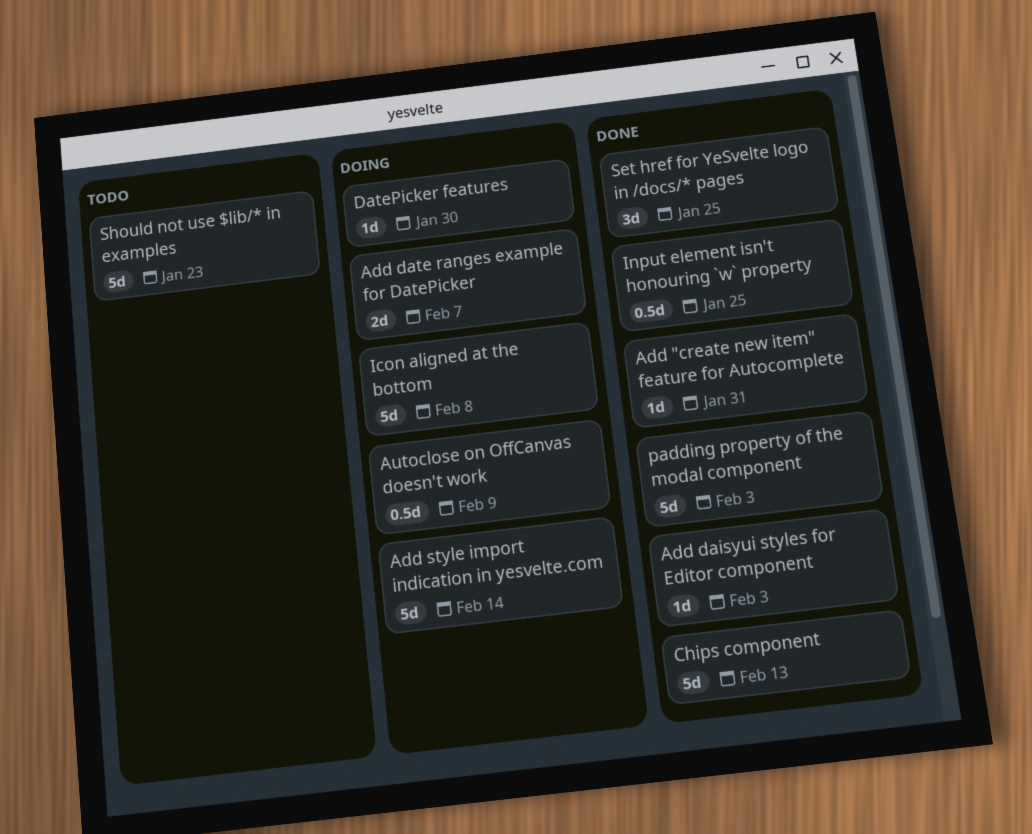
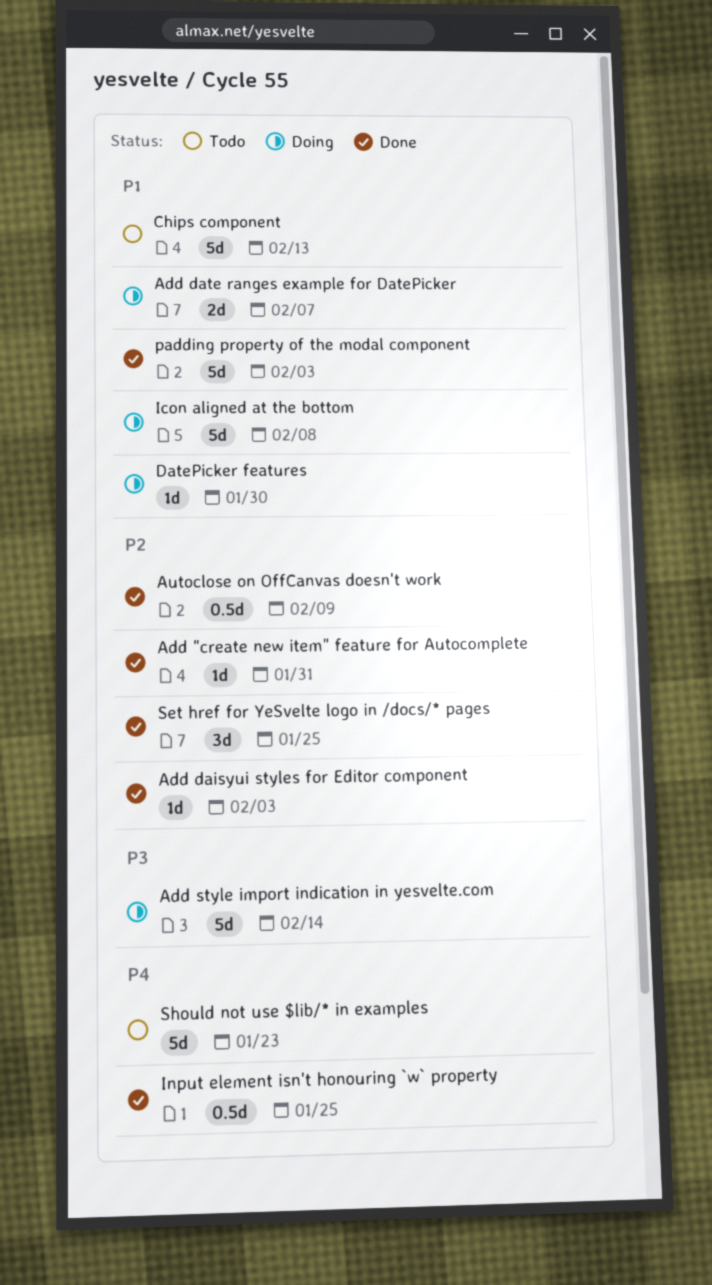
Autoclose on OffCanvas doesn't work, status: Doing -> Done
Chips component, status: Done -> Todo

